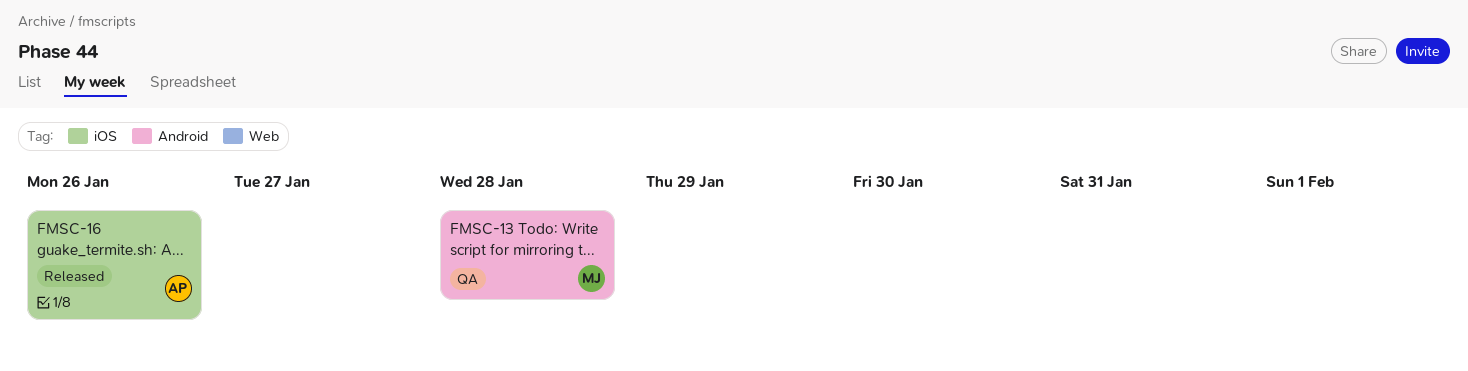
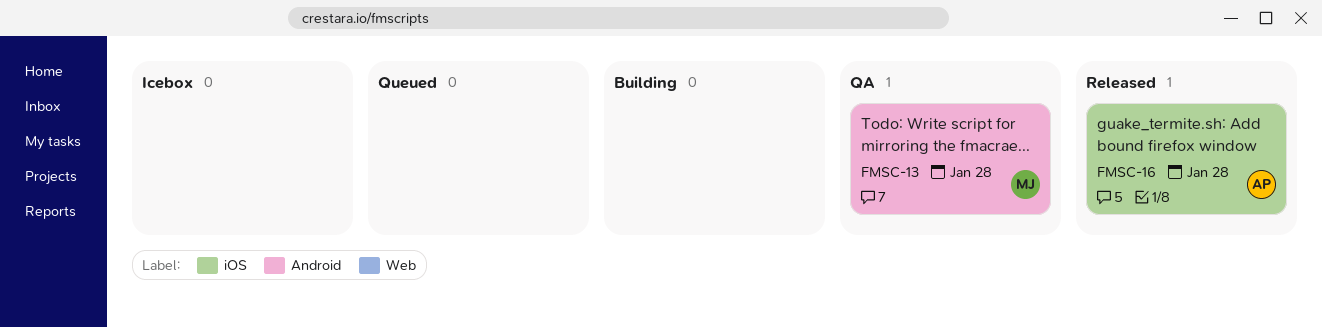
FMSC-16, due: Jan 26 -> Jan 28

